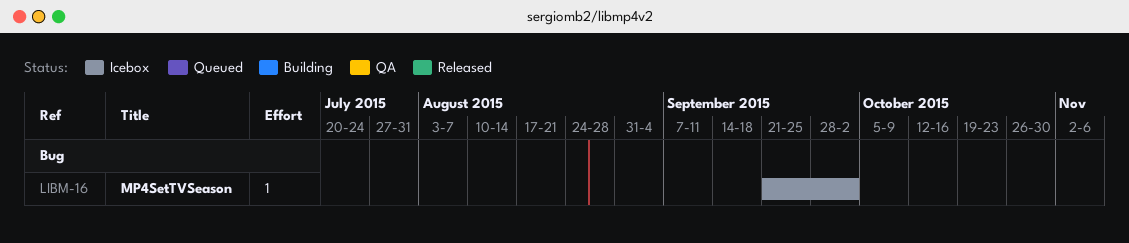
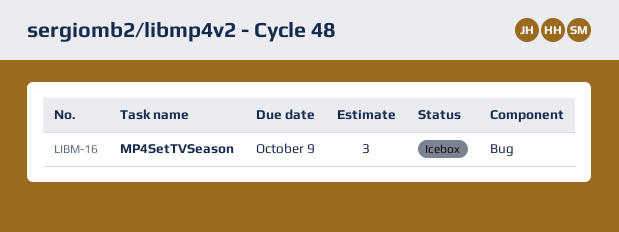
LIBM-16, estimate: 1 -> 3
LIBM-16, due: Oct 2 -> Oct 9

